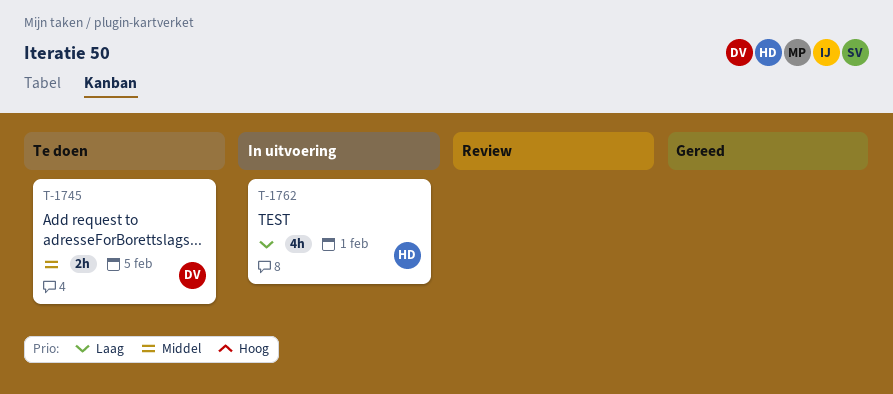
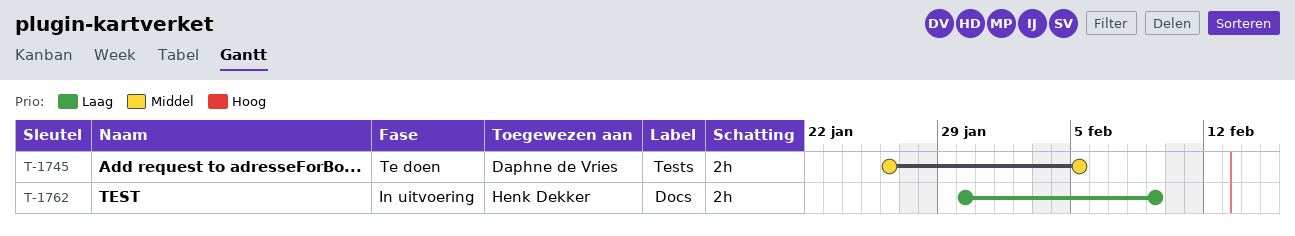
T-1762, estimate: 4h -> 2h
T-1762, due: Feb 1 -> Feb 9

